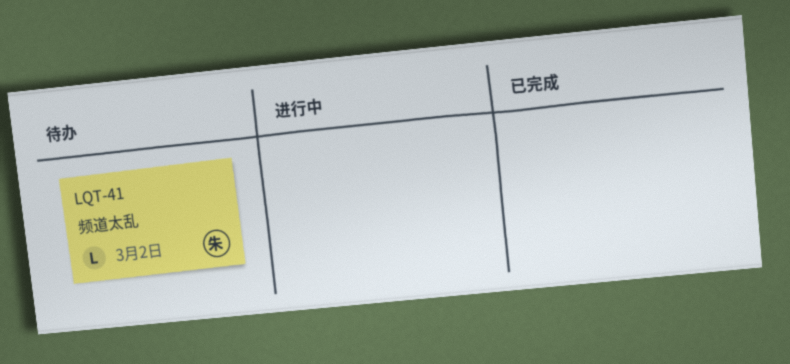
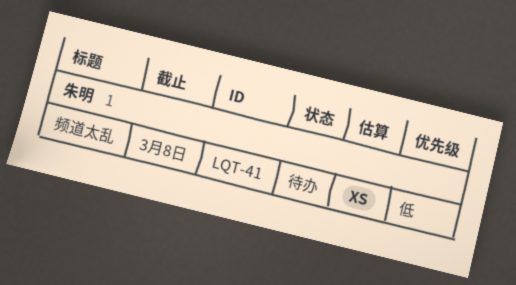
LQT-41, estimate: L -> XS
LQT-41, due: Mar 2 -> Mar 8

